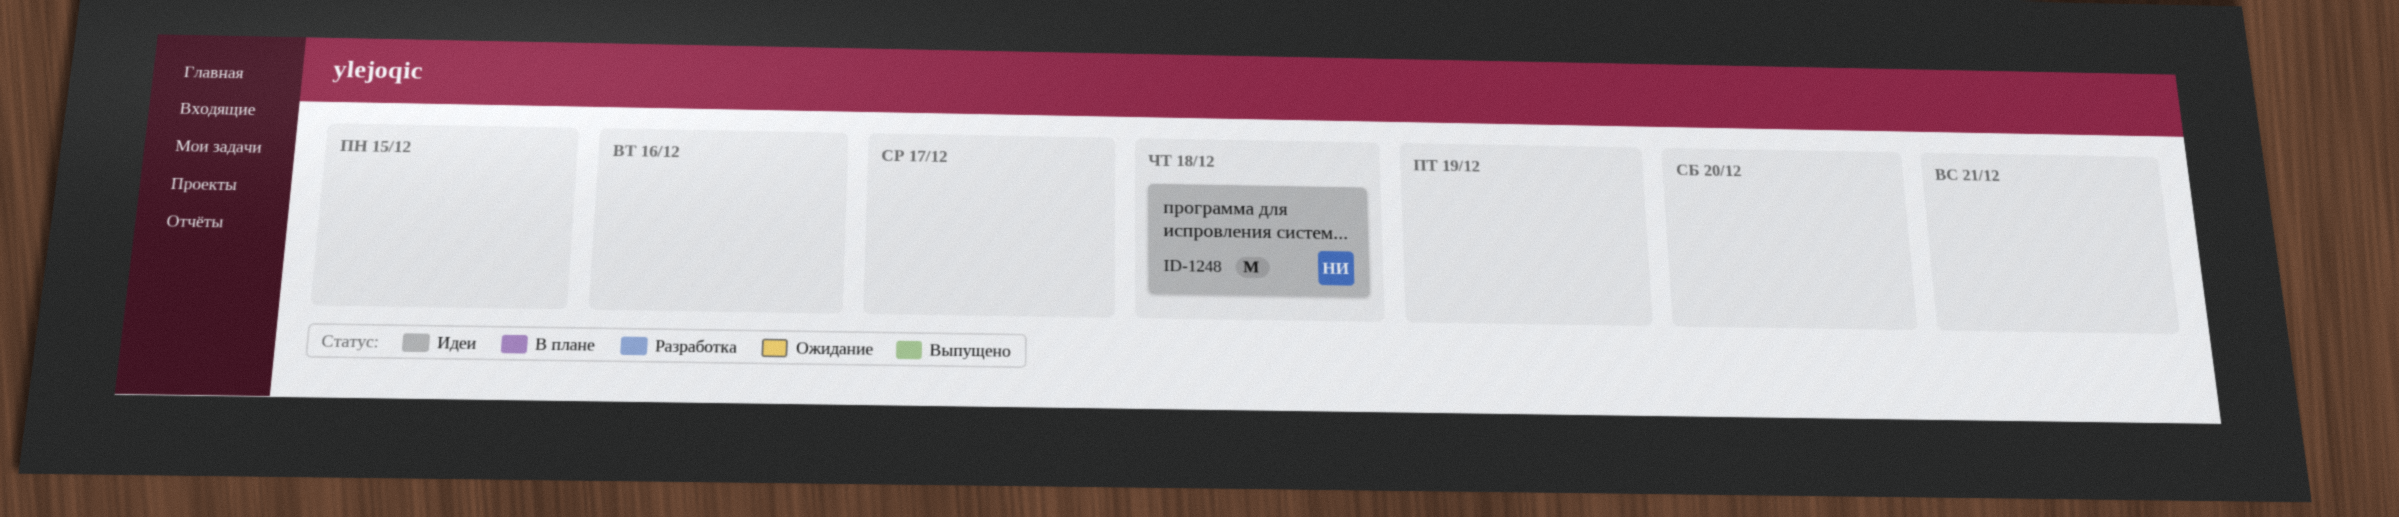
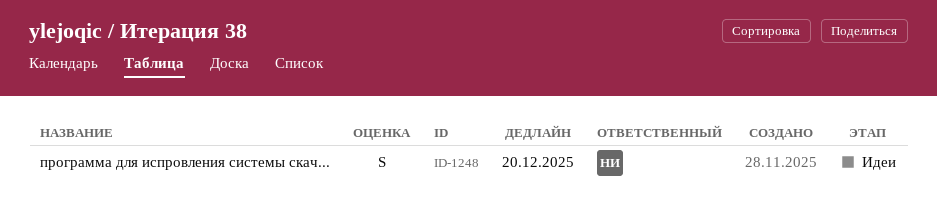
ID-1248, estimate: M -> S
ID-1248, due: Dec 18 -> Dec 20

